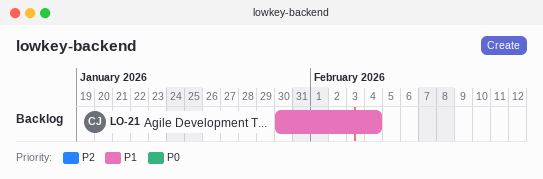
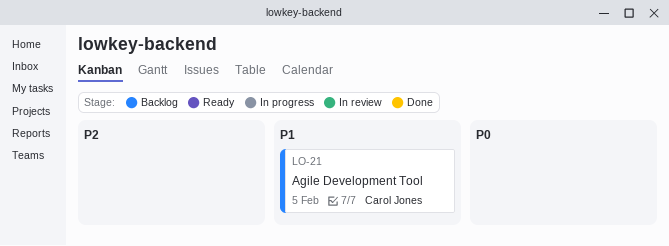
LO-21, due: Feb 4 -> Feb 5

